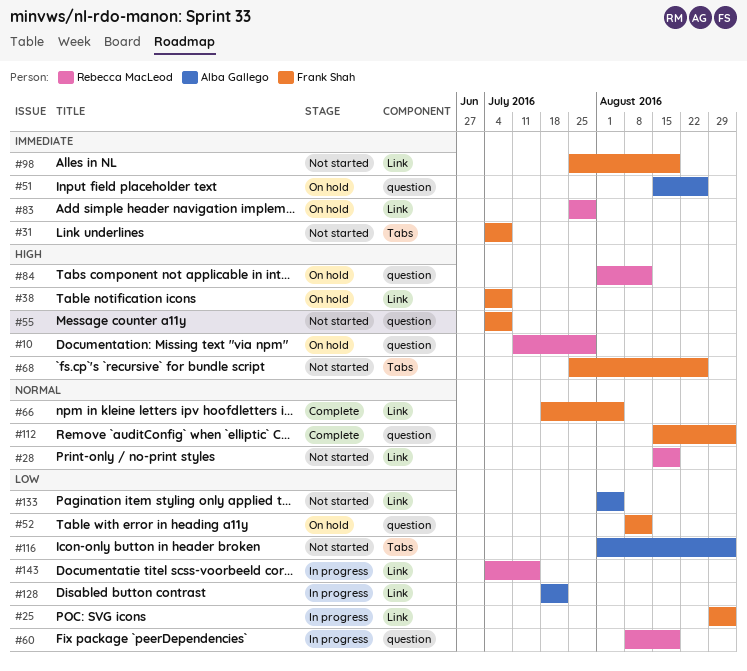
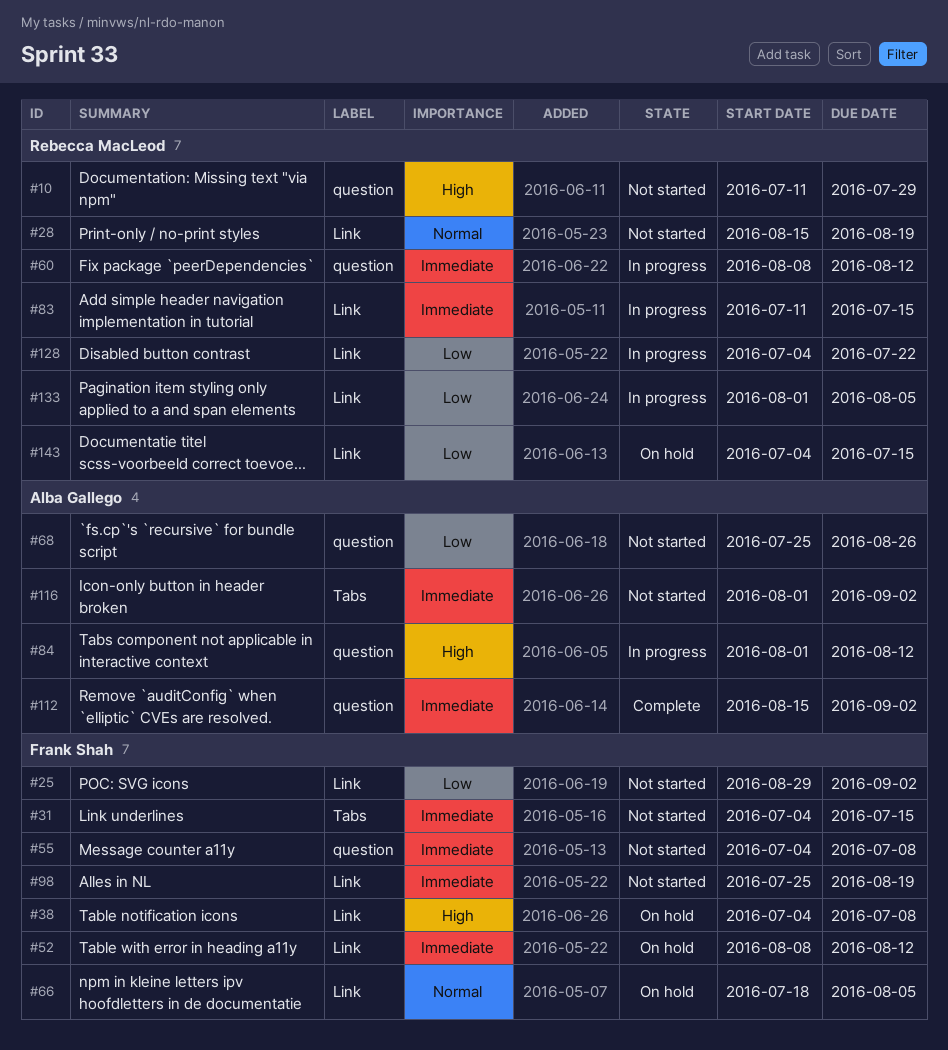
#10, status: On hold -> Not started
#25, status: In progress -> Not started
#31, due: Jul 8 -> Jul 15
#51: present -> none
#52, priority: Low -> Immediate
#52, label: question -> Link
#55, priority: High -> Immediate
#60, priority: Low -> Immediate
#60, due: Aug 19 -> Aug 12
#66, status: Complete -> On hold
#68, owner: Frank Shah -> Alba Gallego
#68, priority: High -> Low
#68, label: Tabs -> question
#83, status: On hold -> In progress
#83, start: Jul 25 -> Jul 11
#83, due: Jul 29 -> Jul 15
#84, status: On hold -> In progress
#84, owner: Rebecca MacLeod -> Alba Gallego
#112, owner: Frank Shah -> Alba Gallego
#112, priority: Normal -> Immediate
#116, priority: Low -> Immediate
#128, owner: Alba Gallego -> Rebecca MacLeod
#128, start: Jul 18 -> Jul 4
#133, status: Not started -> In progress
#133, owner: Alba Gallego -> Rebecca MacLeod
#143, status: In progress -> On hold

